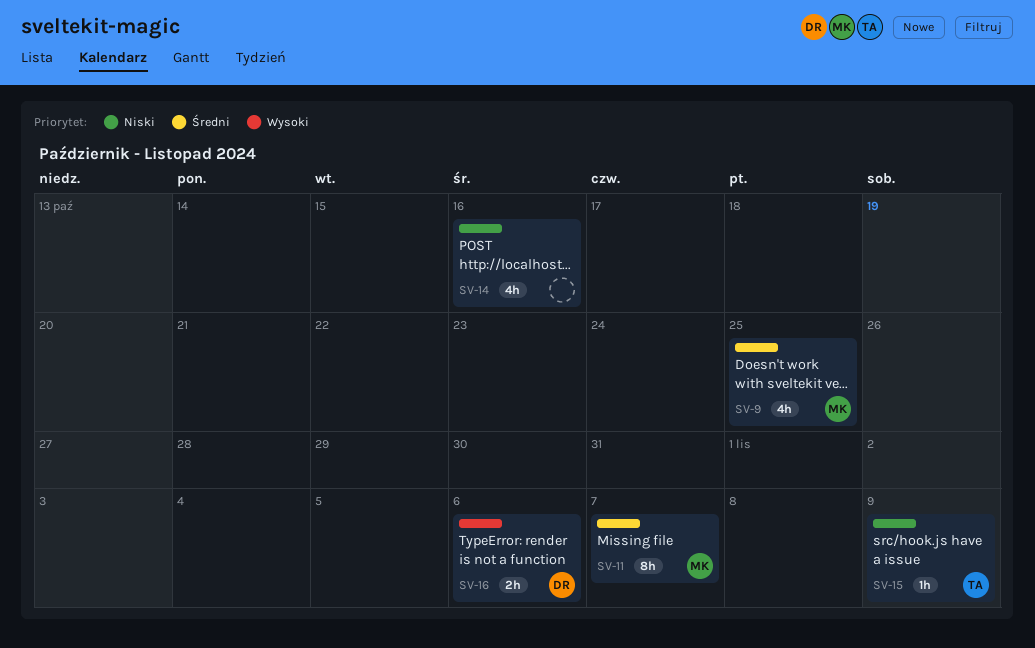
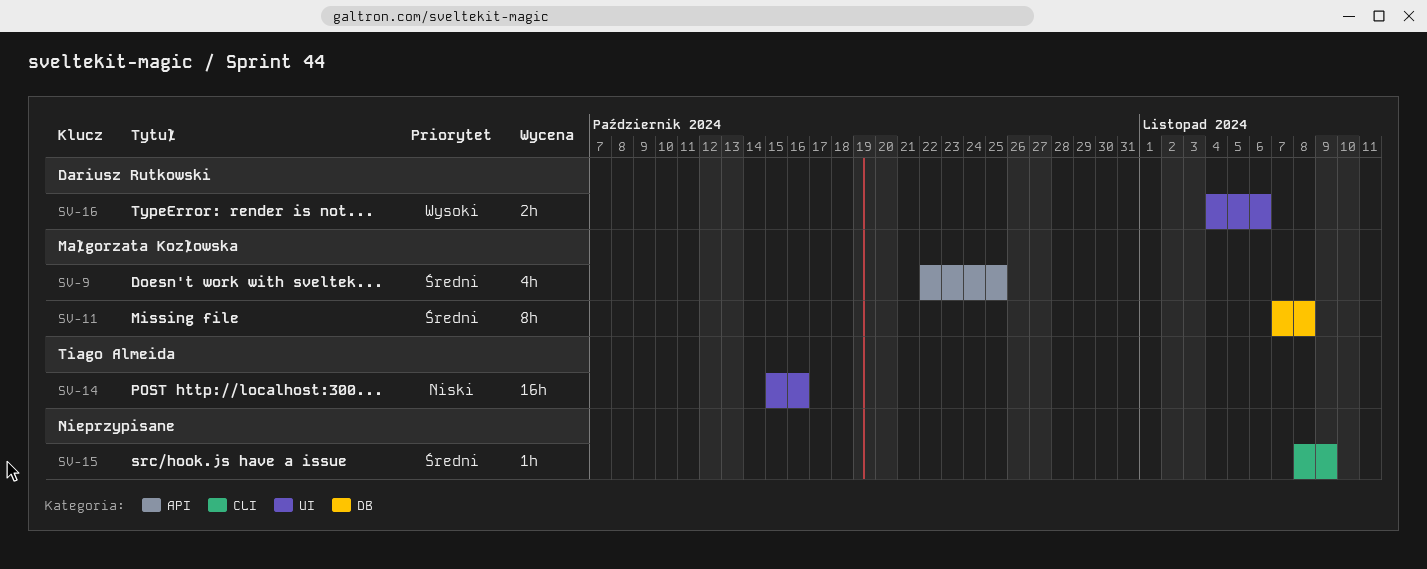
SV-11, due: Nov 7 -> Nov 8
SV-14, owner: none -> Tiago Almeida
SV-14, estimate: 4h -> 16h
SV-15, owner: Tiago Almeida -> none
SV-15, priority: Niski -> Średni

